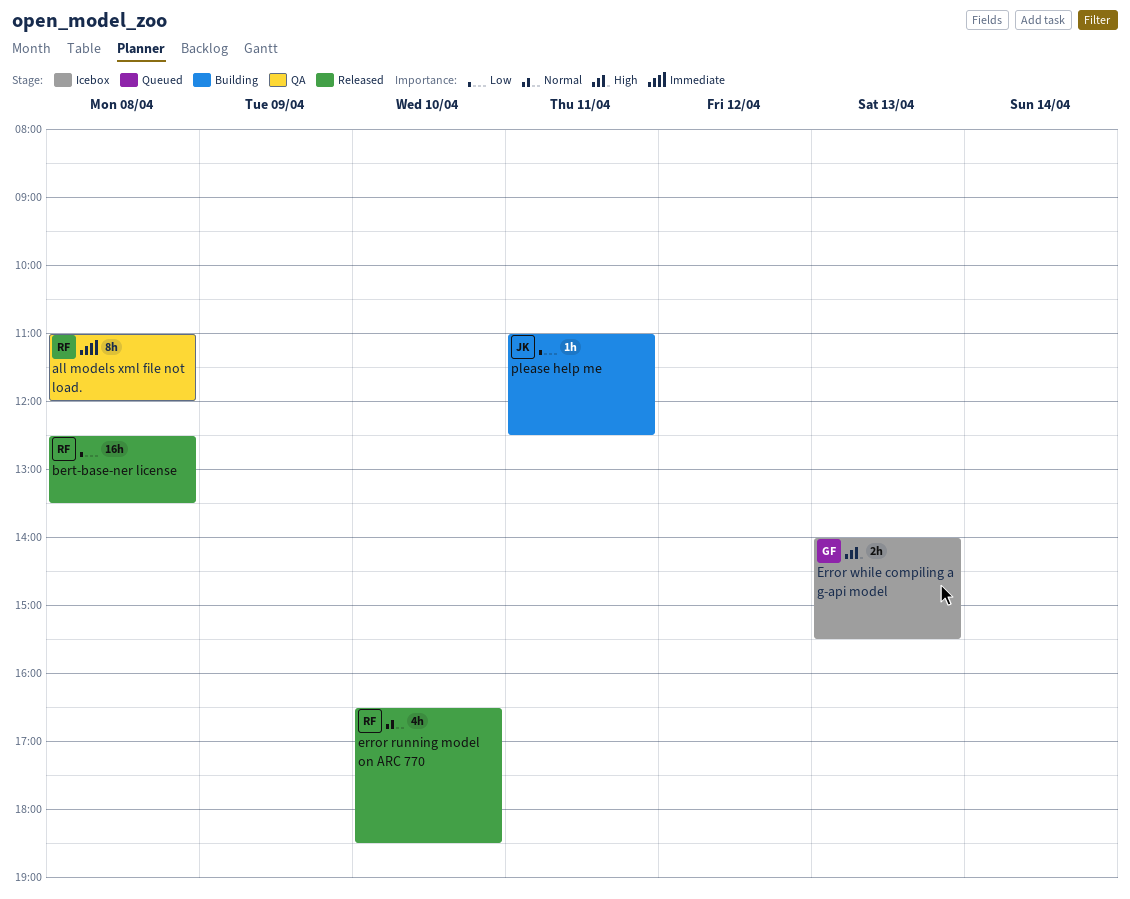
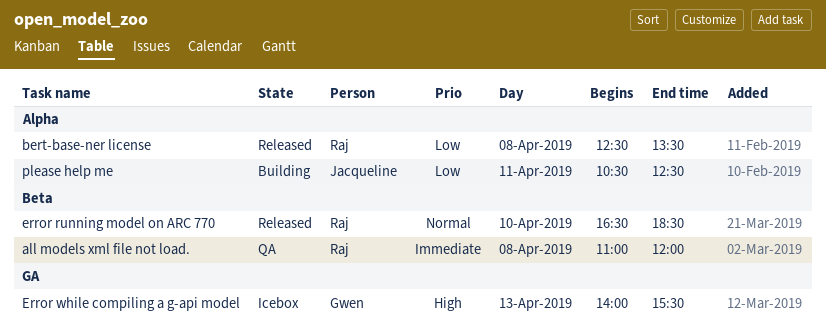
please help me, begins: 11:00 -> 10:30

